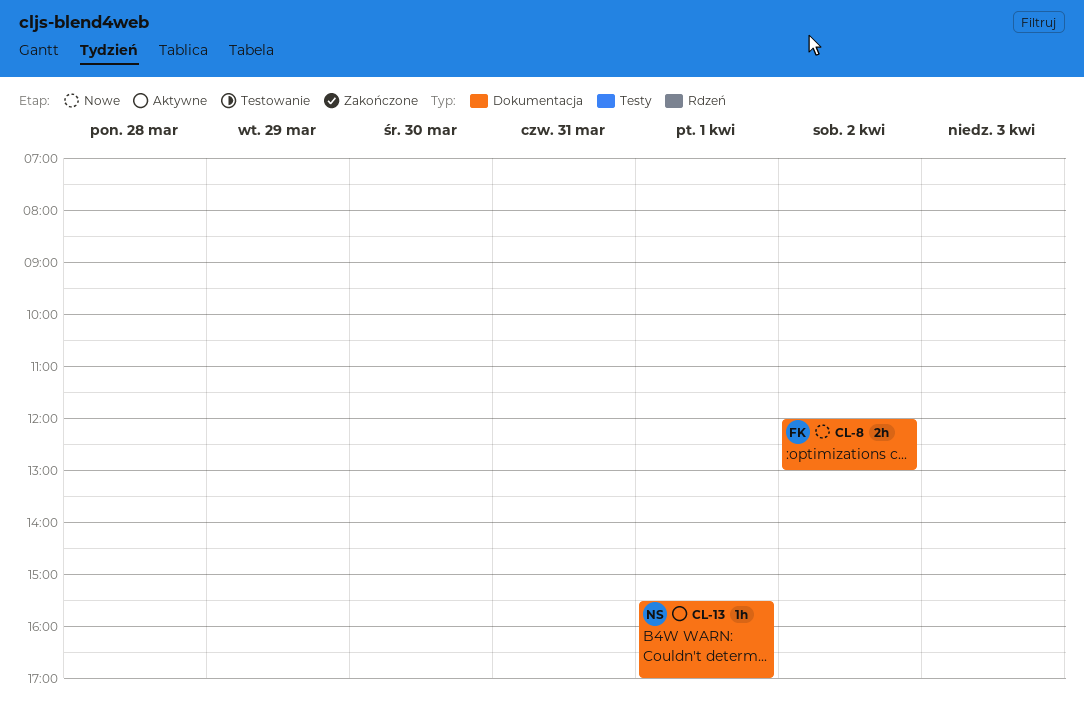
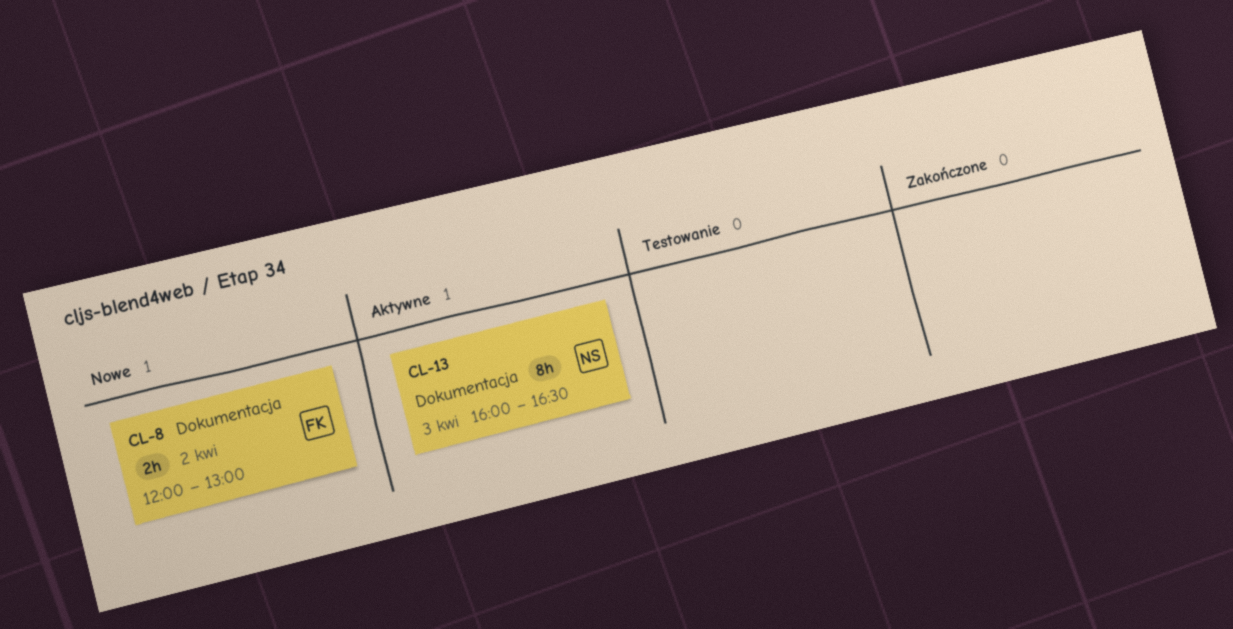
CL-13, estimate: 1h -> 8h
CL-13, day: Apr 1 -> Apr 3
CL-13, begins: 15:30 -> 16:00
CL-13, ends: 17:00 -> 16:30

